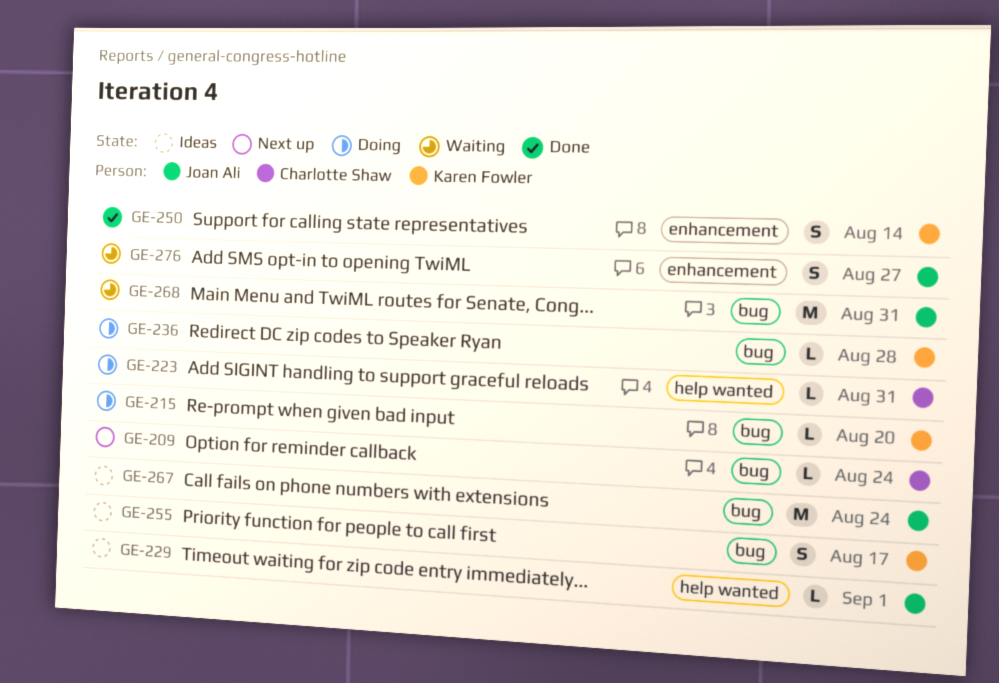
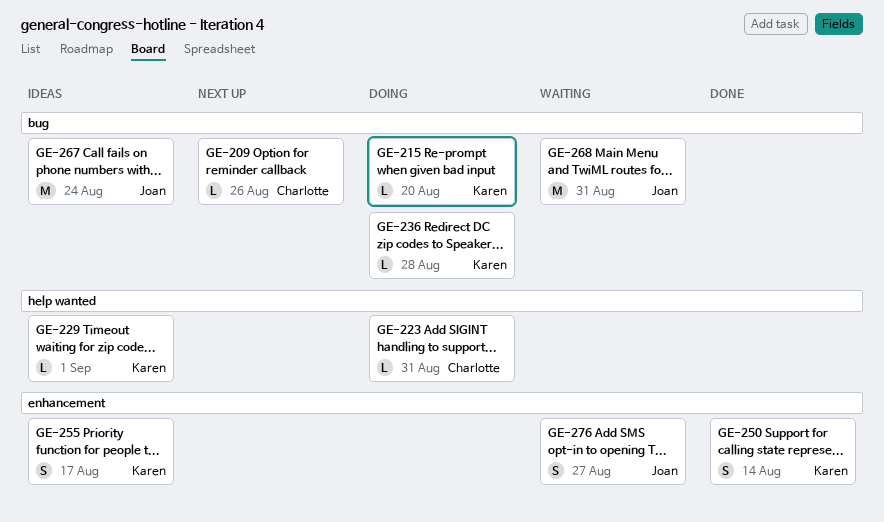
GE-209, due: Aug 24 -> Aug 26
GE-229, owner: Joan Ali -> Karen Fowler
GE-255, label: bug -> enhancement

